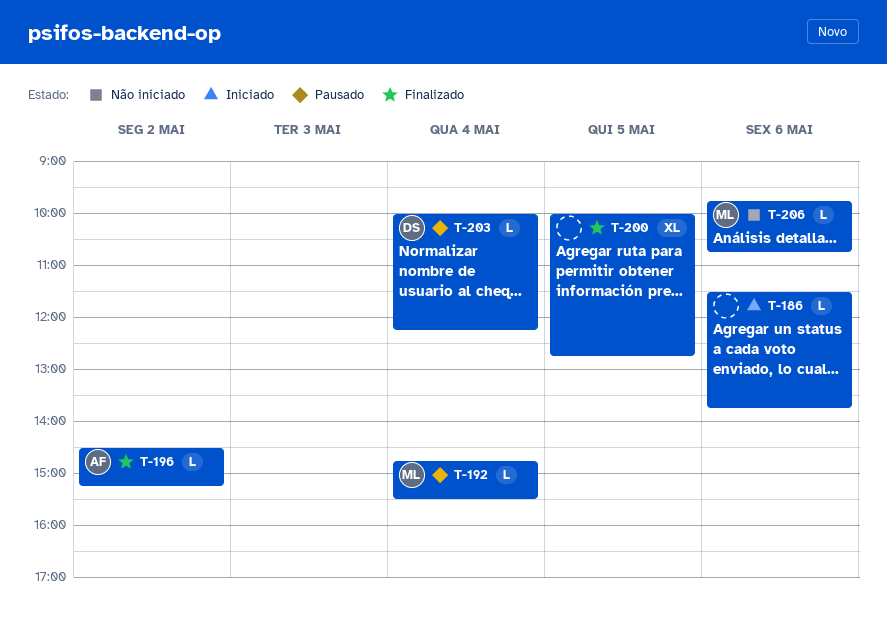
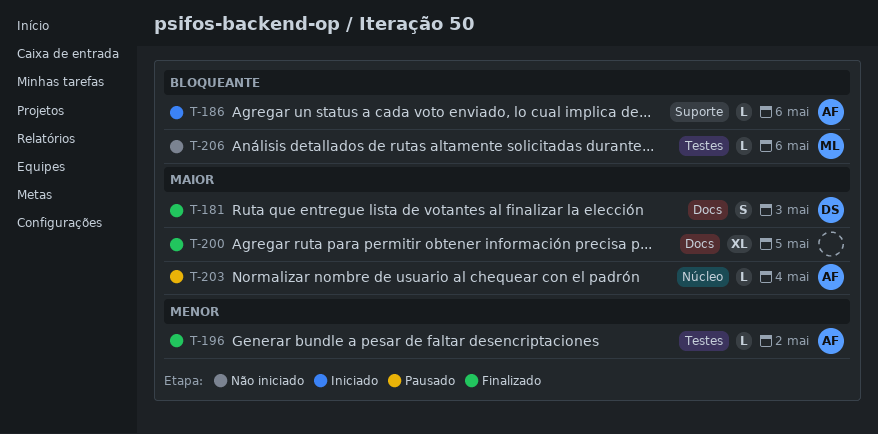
T-181: none -> present
T-186, owner: none -> AF
T-192: present -> none
T-203, owner: DS -> AF

